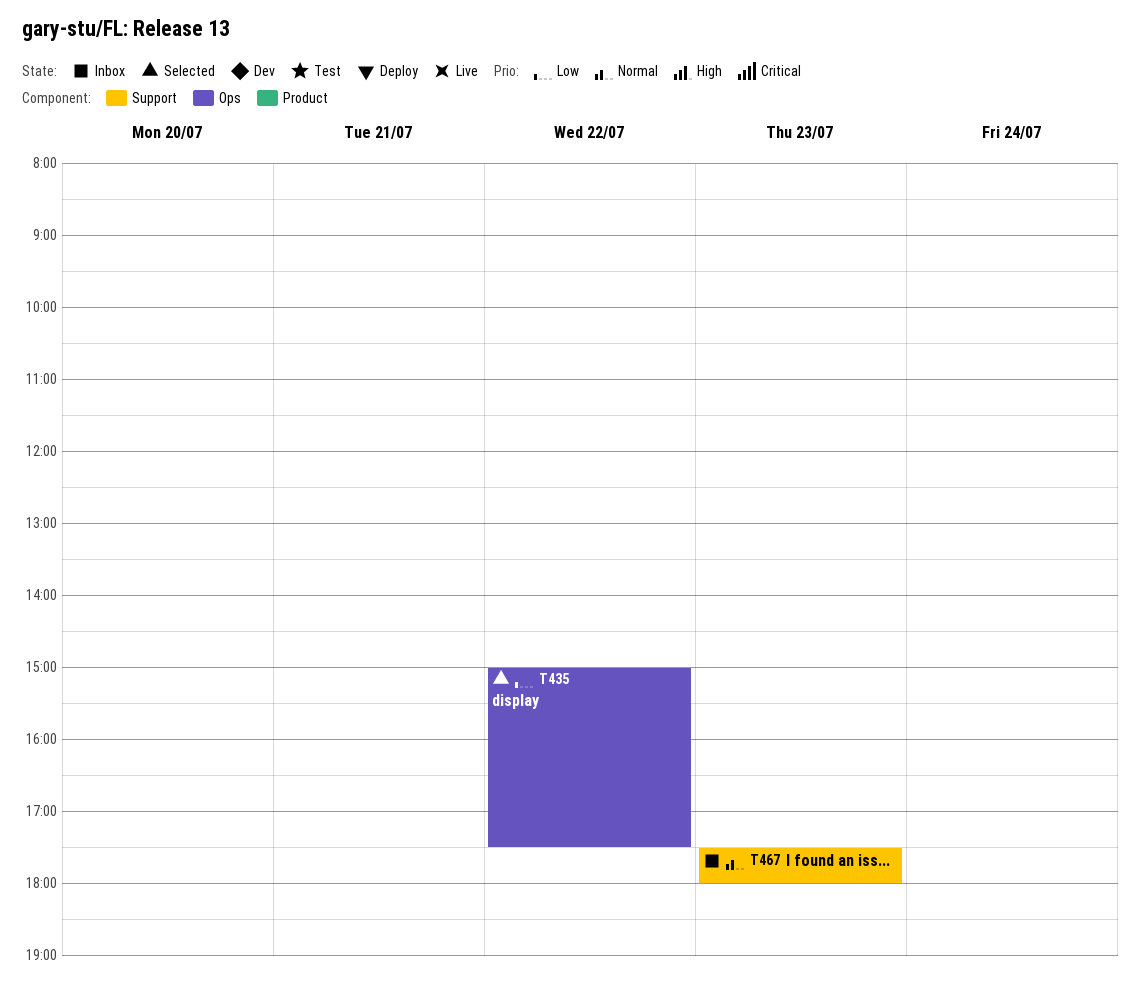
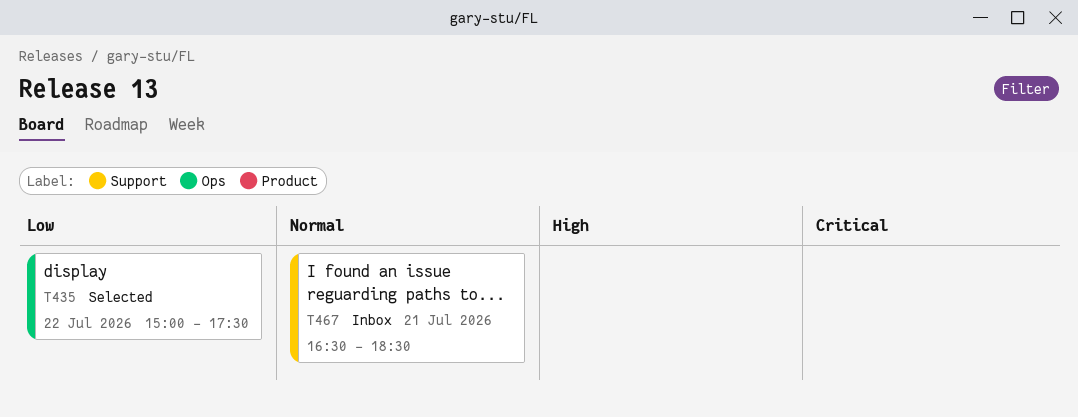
T467, day: Jul 23 -> Jul 21
T467, begins: 17:30 -> 16:30
T467, ends: 18:00 -> 18:30

